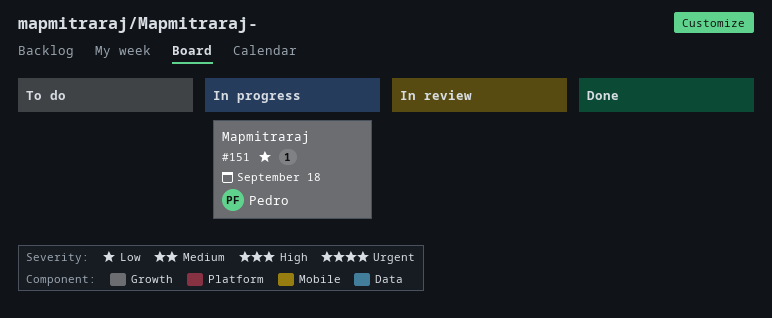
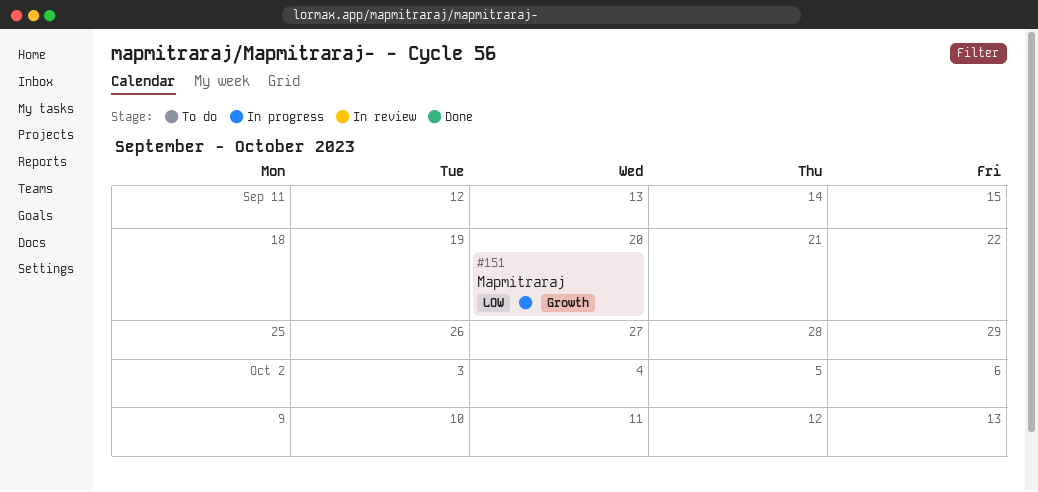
#151, due: Sep 18 -> Sep 20

